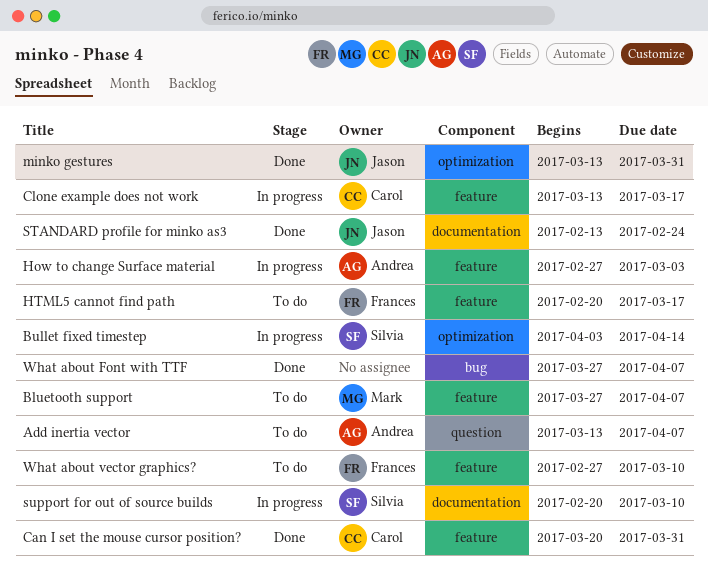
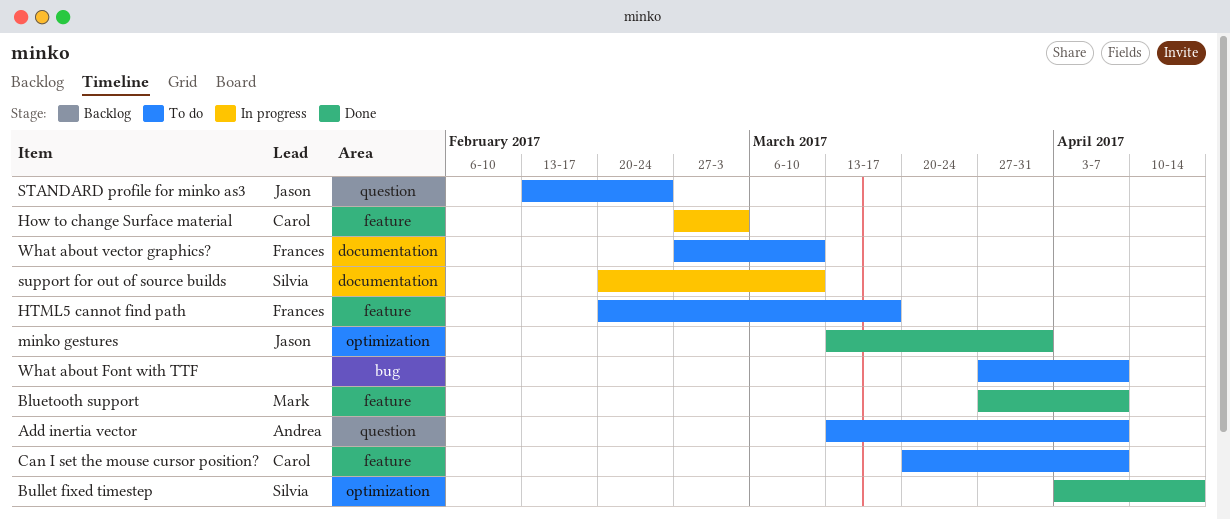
Bluetooth support, status: To do -> Done
Bullet fixed timestep, status: In progress -> Done
Can I set the mouse cursor position?, status: Done -> To do
Can I set the mouse cursor position?, due: Mar 31 -> Apr 7
Clone example does not work: present -> none
How to change Surface material, owner: Andrea -> Carol
STANDARD profile for minko as3, status: Done -> To do
STANDARD profile for minko as3, label: documentation -> question
What about Font with TTF, status: Done -> To do
What about vector graphics?, label: feature -> documentation

